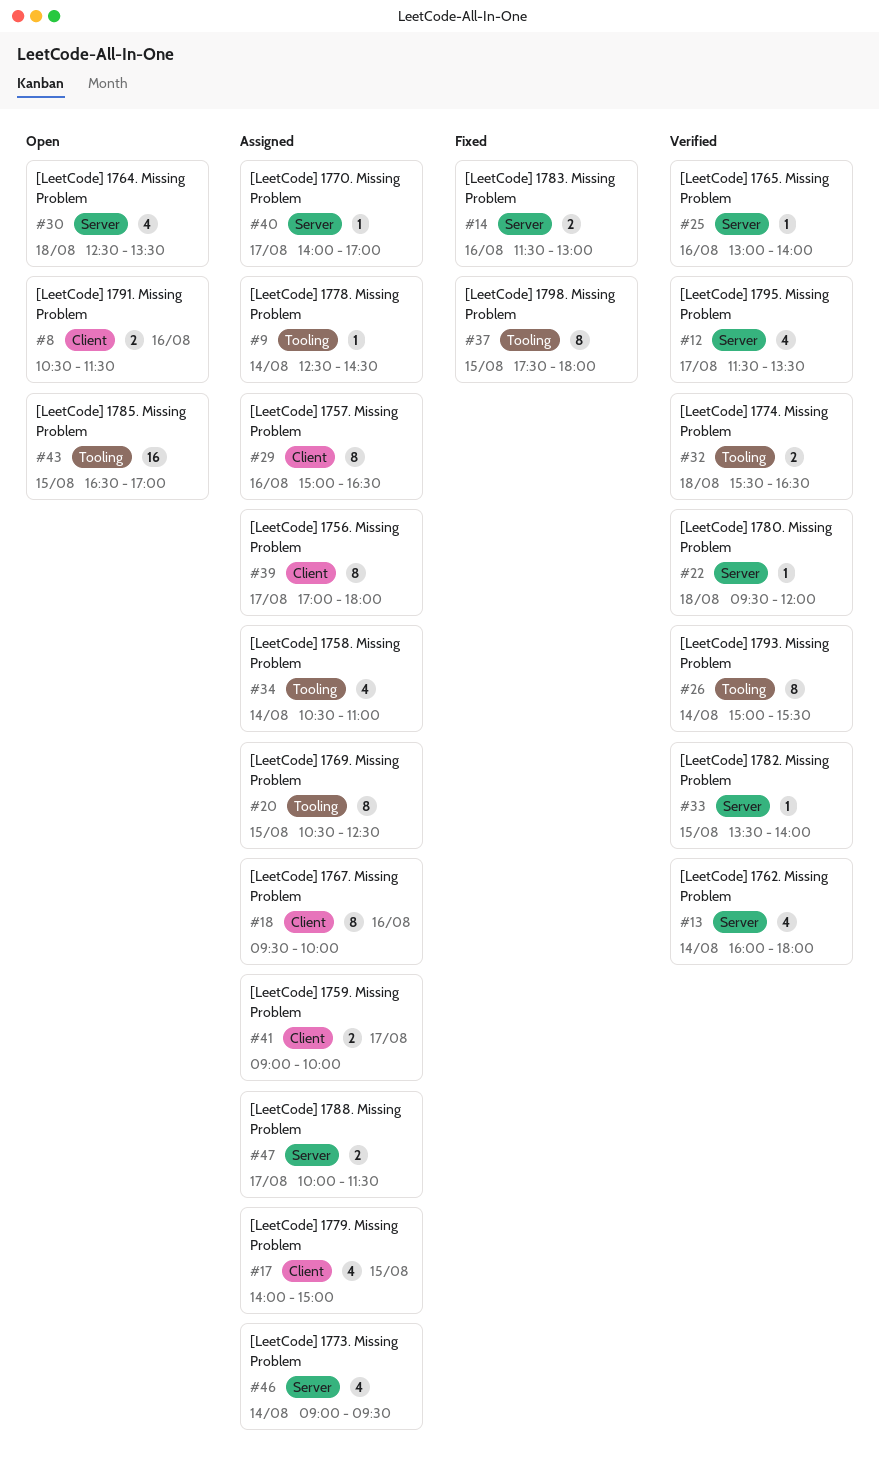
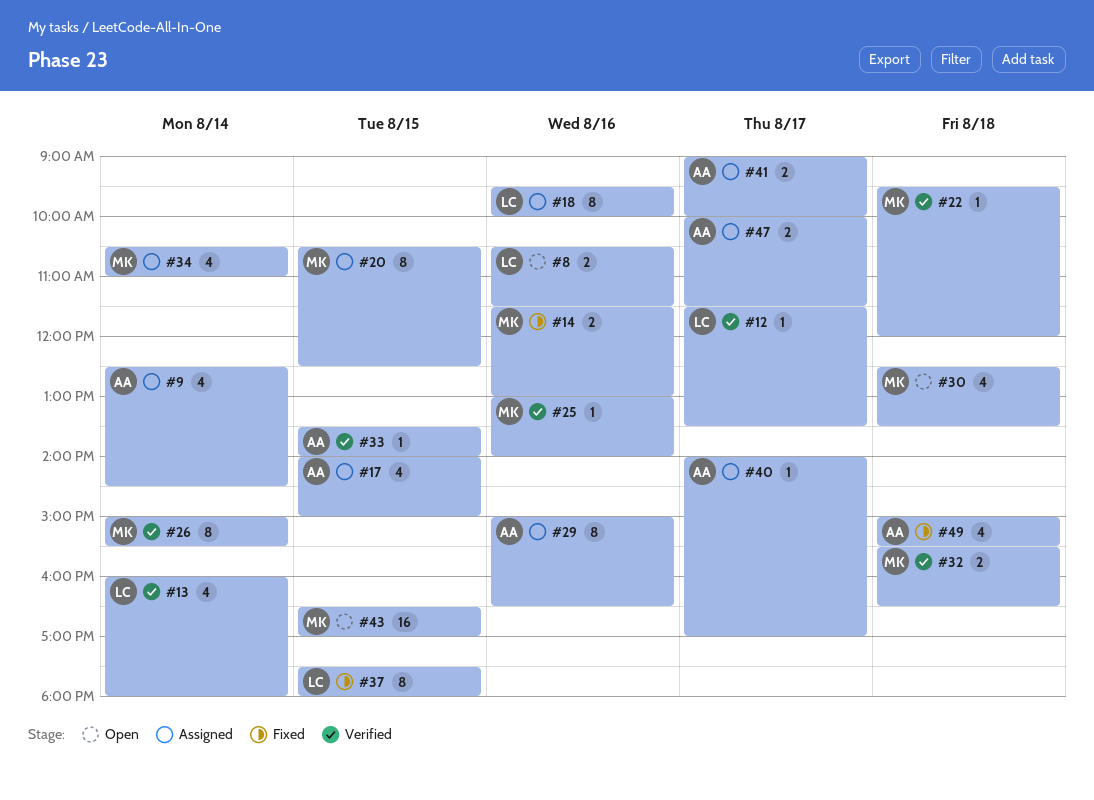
#9, estimate: 1 -> 4
#12, estimate: 4 -> 1
#39: present -> none
#46: present -> none
#49: none -> present

